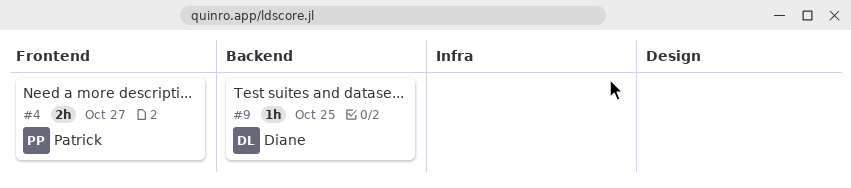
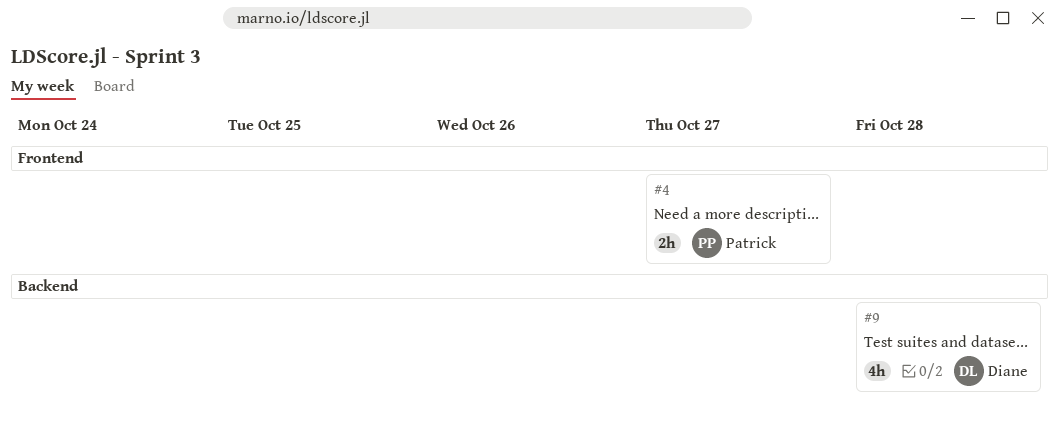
#9, estimate: 1h -> 4h
#9, due: Oct 25 -> Oct 28

